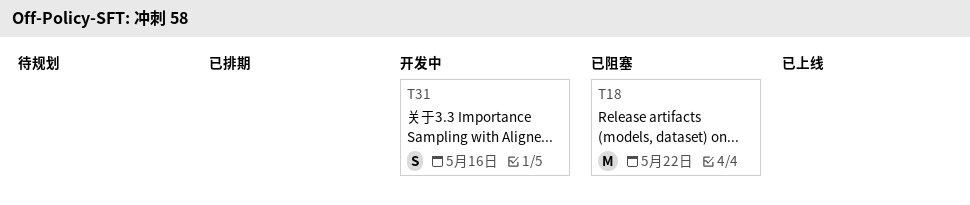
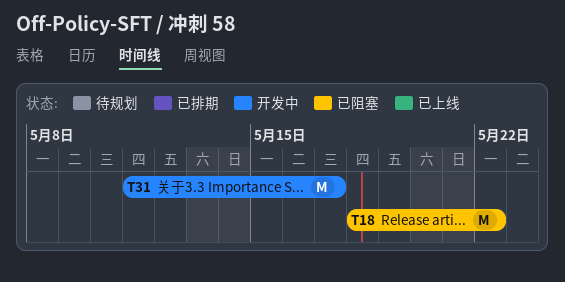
T31, estimate: S -> M
T31, due: May 16 -> May 17

